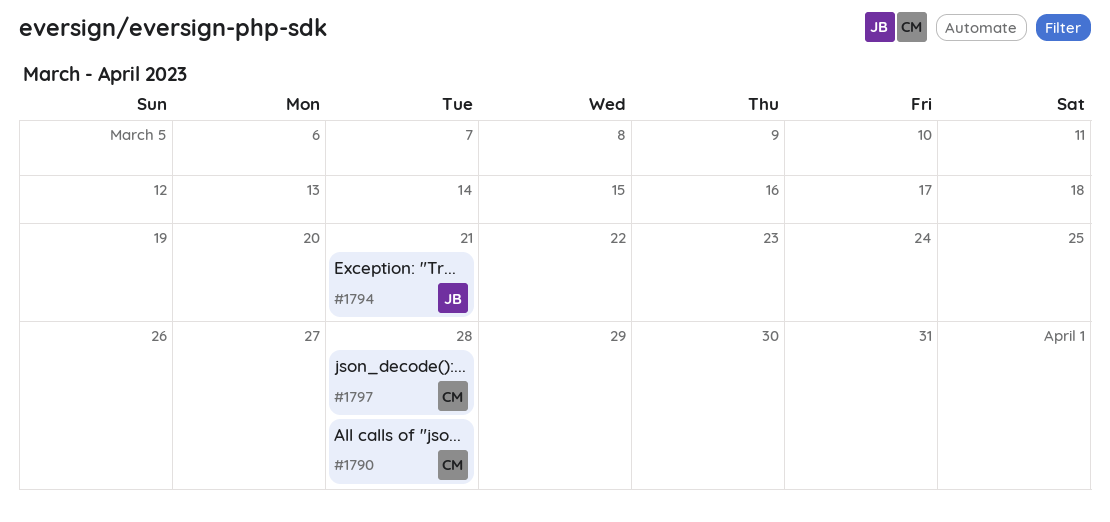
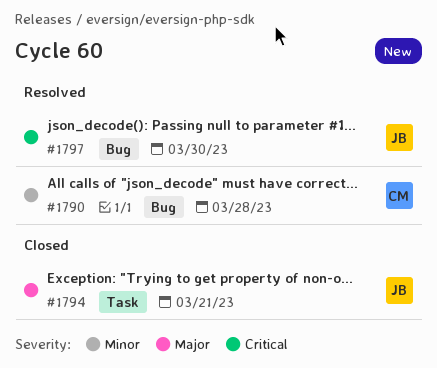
#1797, owner: CM -> JB
#1797, due: Mar 28 -> Mar 30

